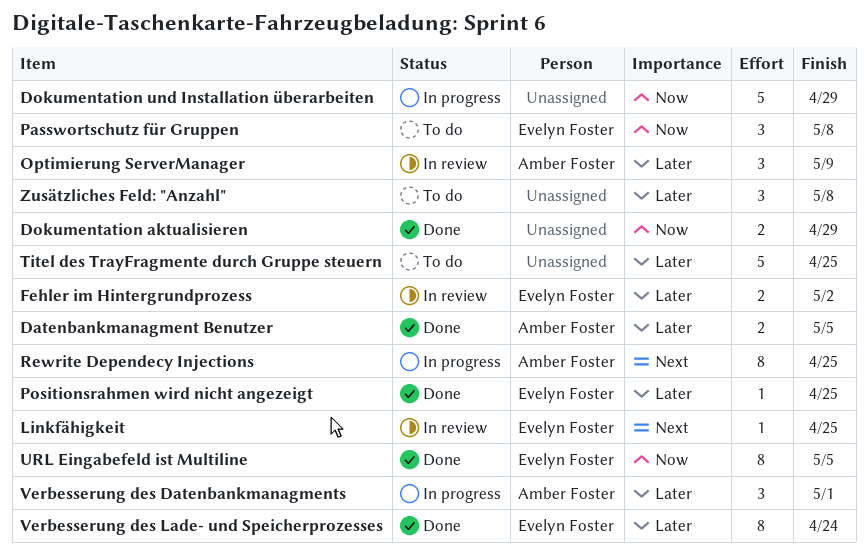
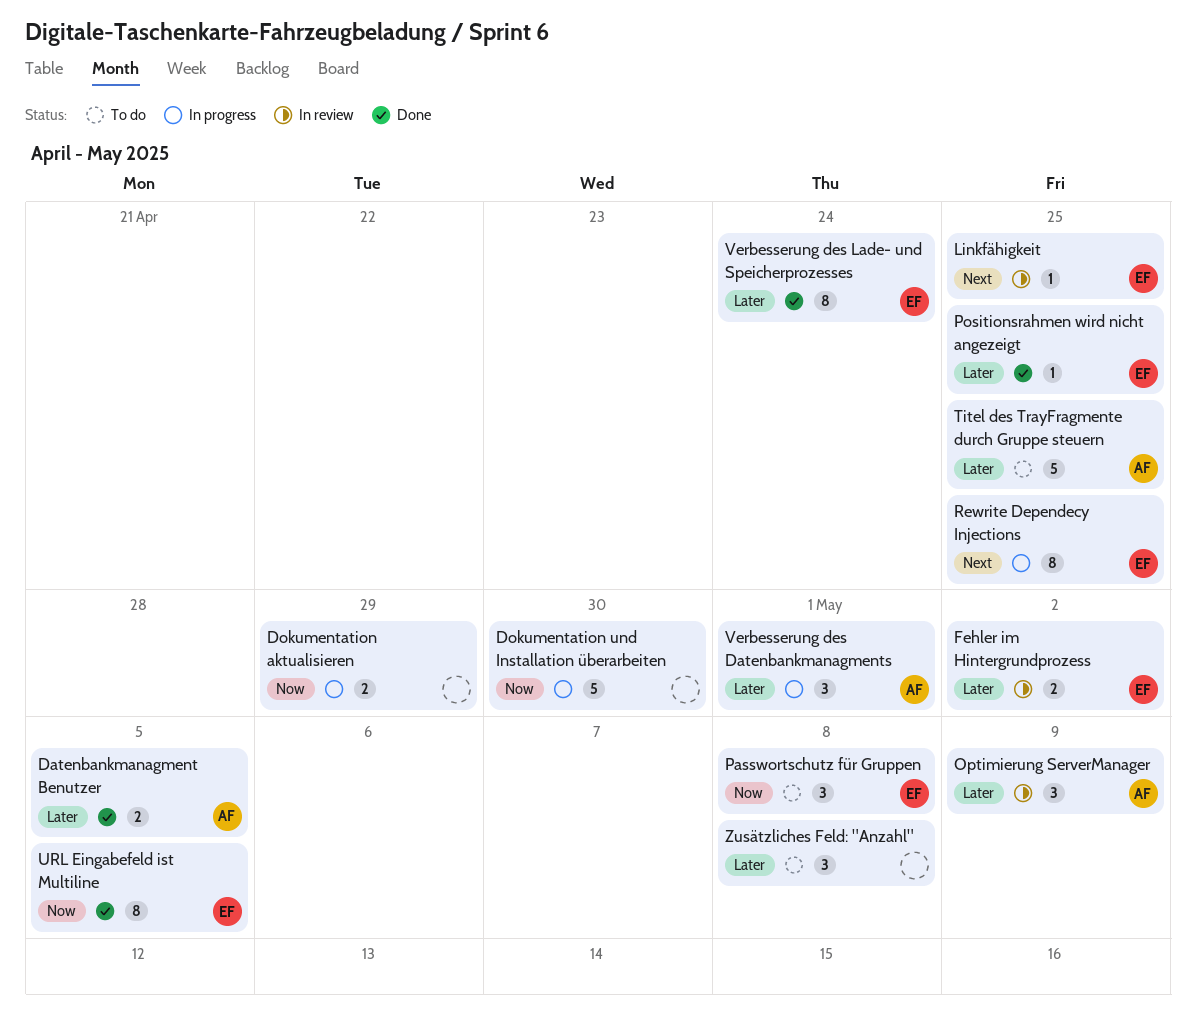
Dokumentation aktualisieren, status: Done -> In progress
Dokumentation und Installation überarbeiten, due: Apr 29 -> Apr 30
Rewrite Dependecy Injections, owner: Amber Foster -> Evelyn Foster
Titel des TrayFragmente durch Gruppe steuern, owner: none -> Amber Foster

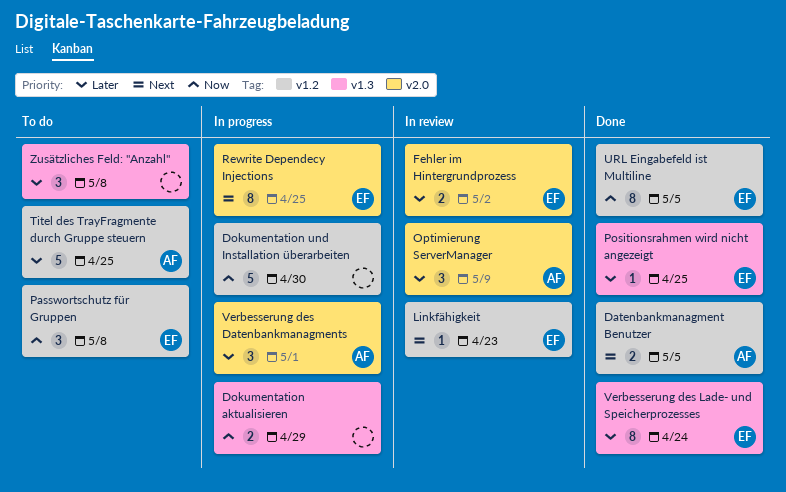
Datenbankmanagment Benutzer, priority: Later -> Next
Linkfähigkeit, due: Apr 25 -> Apr 23

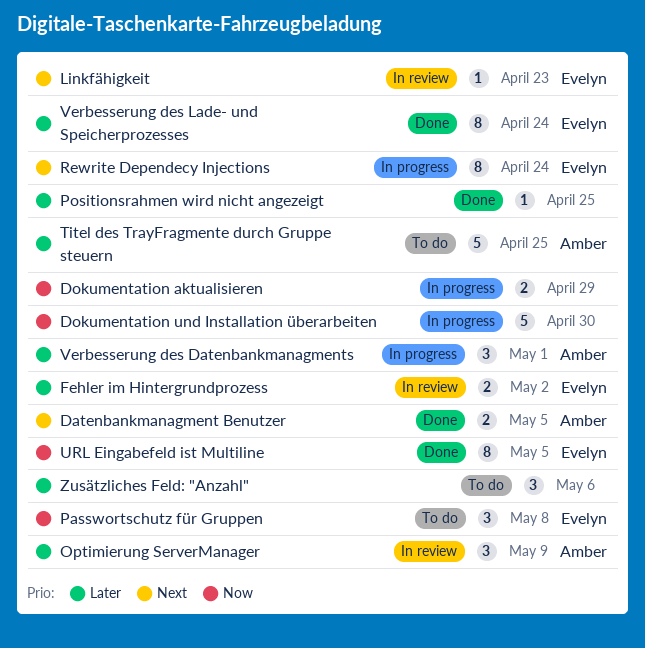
Positionsrahmen wird nicht angezeigt, owner: Evelyn -> none
Rewrite Dependecy Injections, due: Apr 25 -> Apr 24
Zusätzliches Feld: "Anzahl", due: May 8 -> May 6

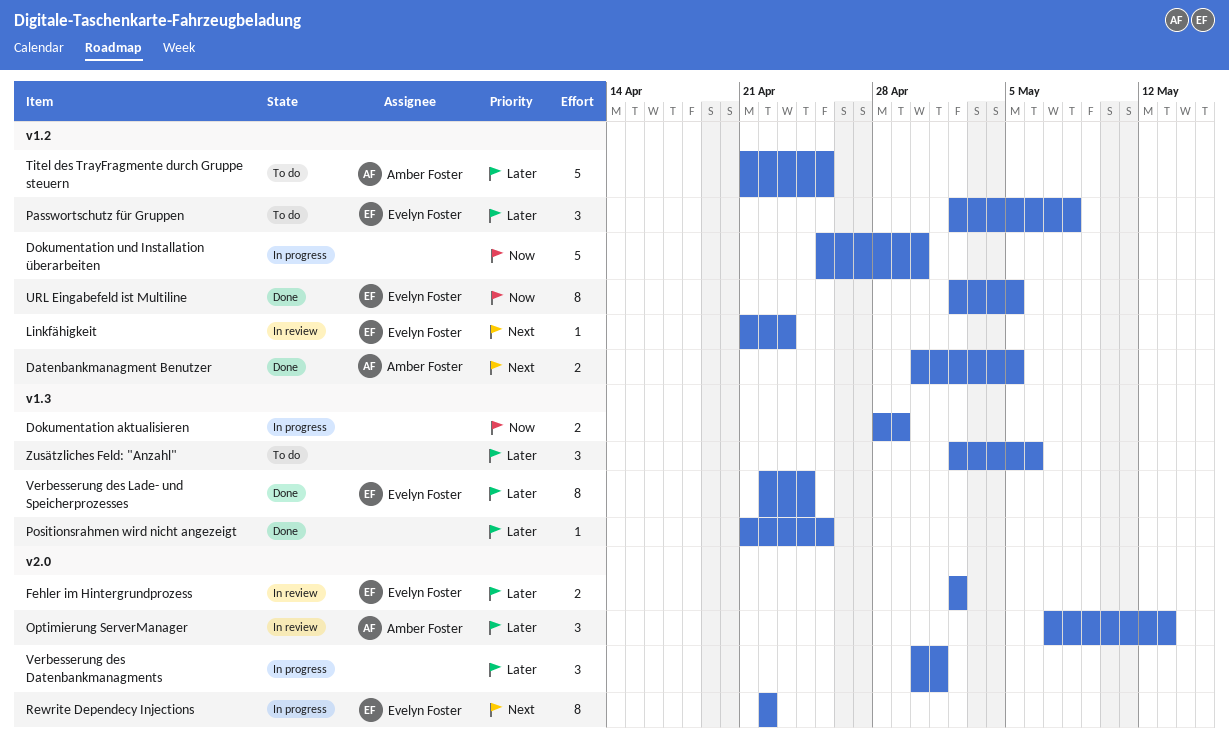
Optimierung ServerManager, due: May 9 -> May 13
Passwortschutz für Gruppen, priority: Now -> Later
Rewrite Dependecy Injections, due: Apr 24 -> Apr 22
Verbesserung des Datenbankmanagments, owner: Amber Foster -> none

